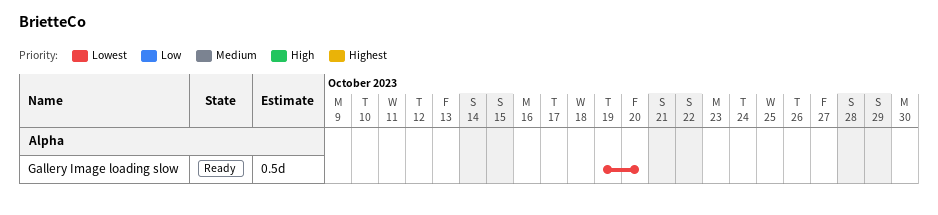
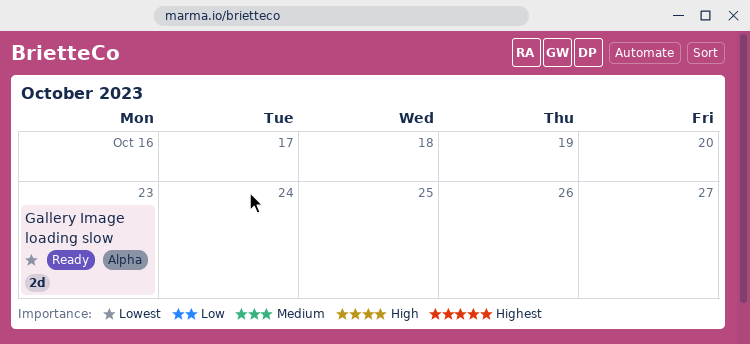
Gallery Image loading slow, estimate: 0.5d -> 2d
Gallery Image loading slow, due: Oct 20 -> Oct 23

